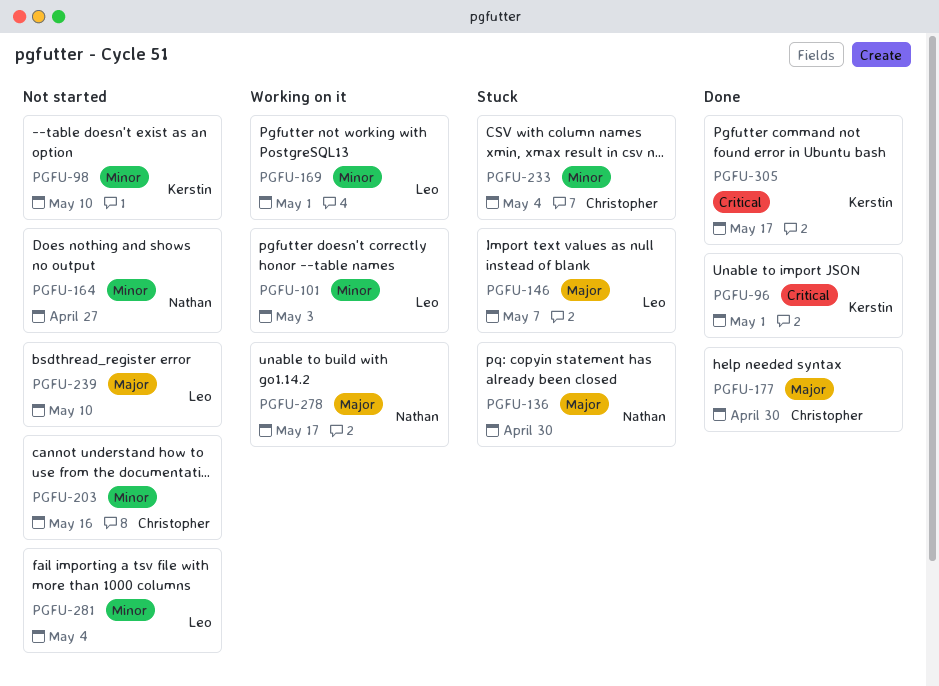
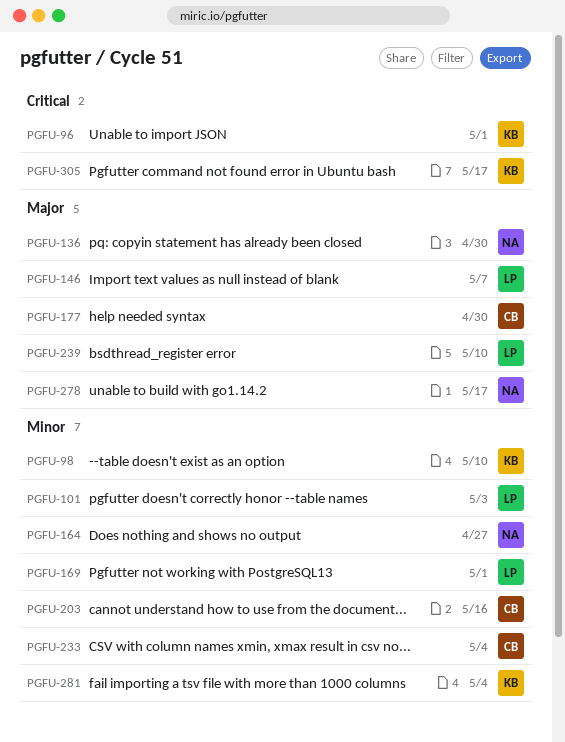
PGFU-281, owner: Leo -> Kerstin

